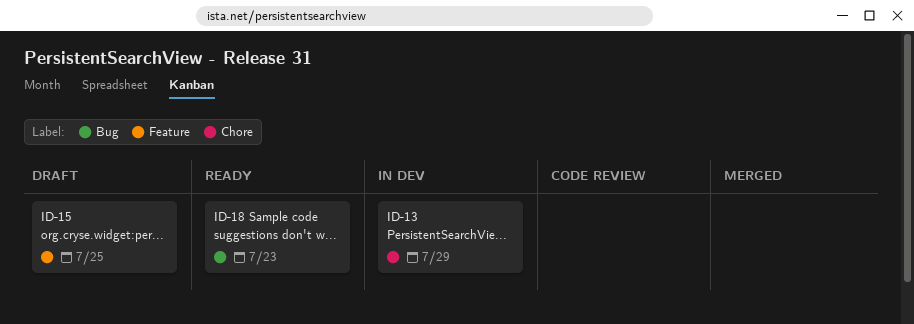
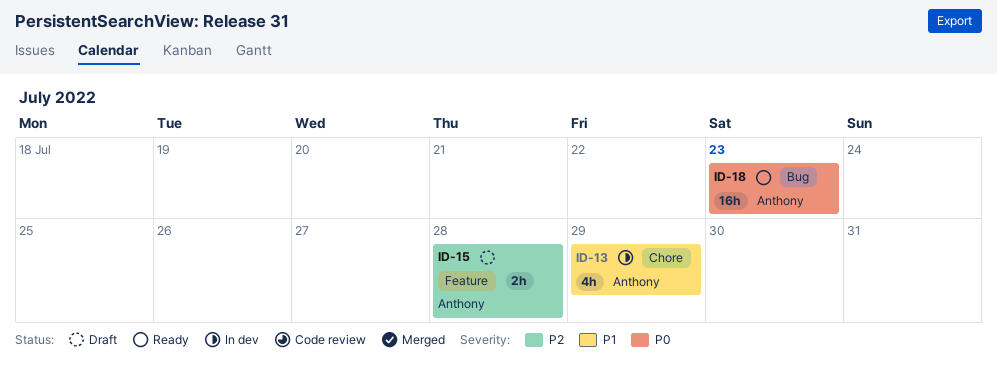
ID-15, due: Jul 25 -> Jul 28

